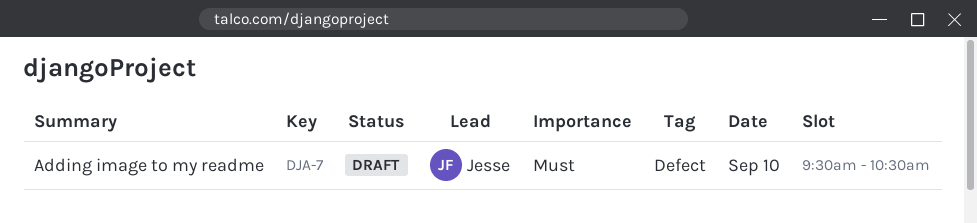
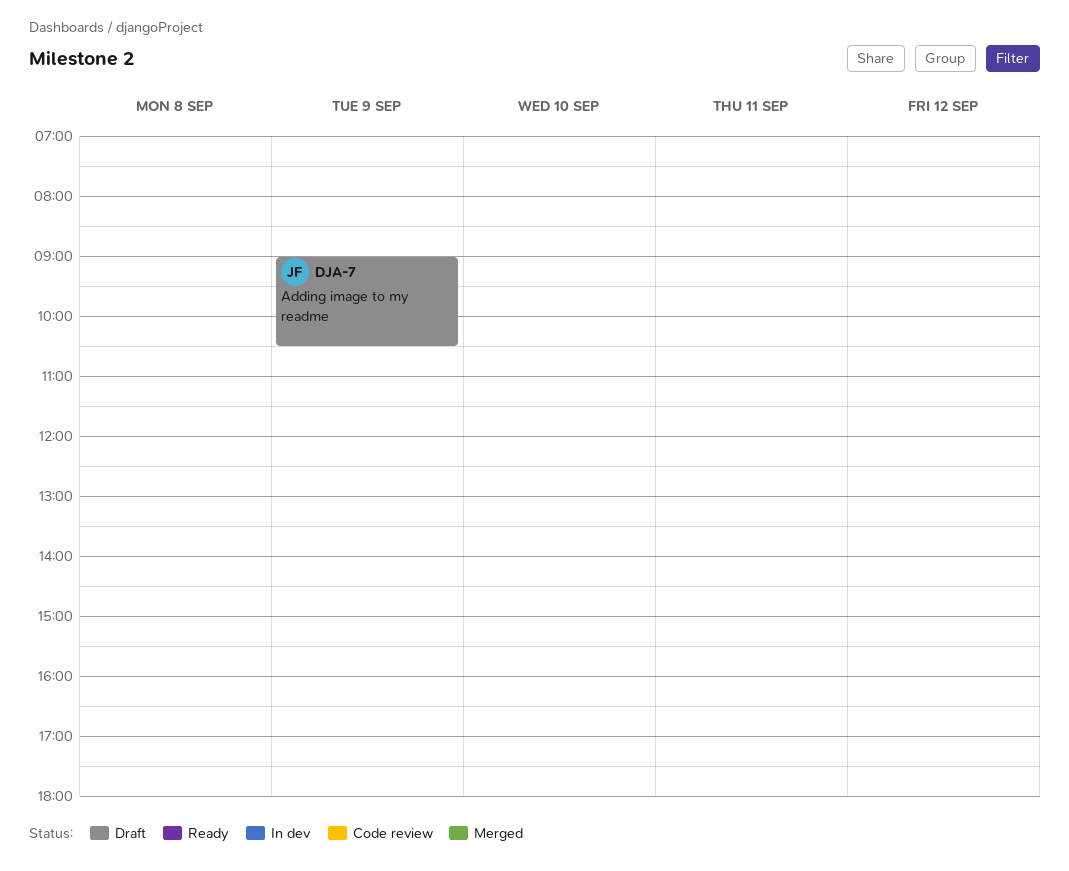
DJA-7, day: Sep 10 -> Sep 9
DJA-7, begins: 09:30 -> 09:00

